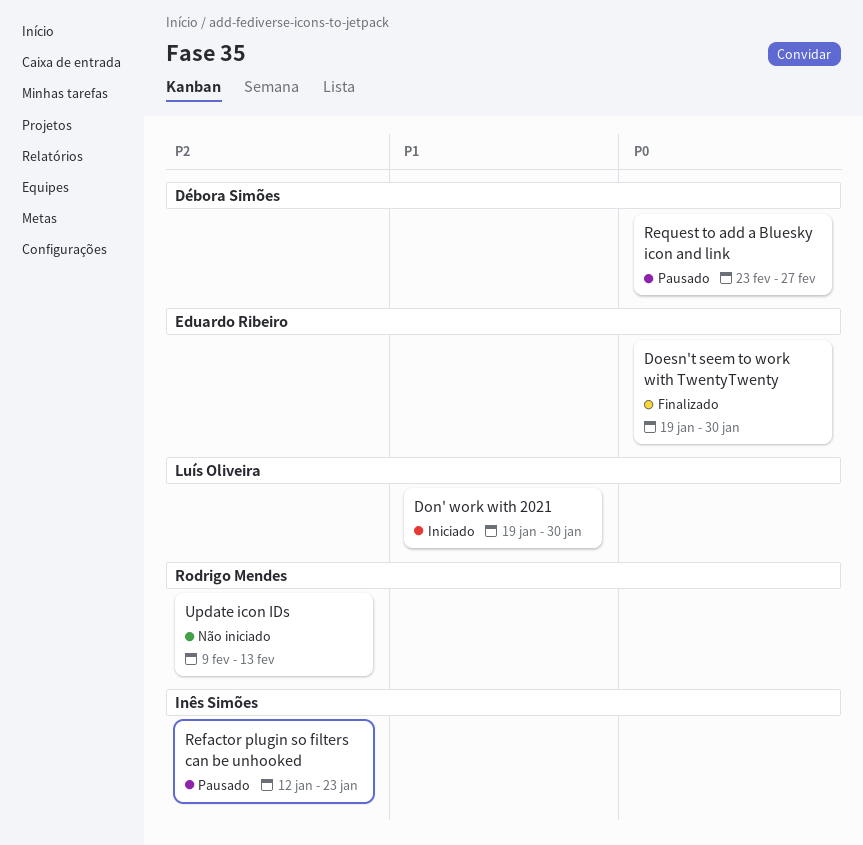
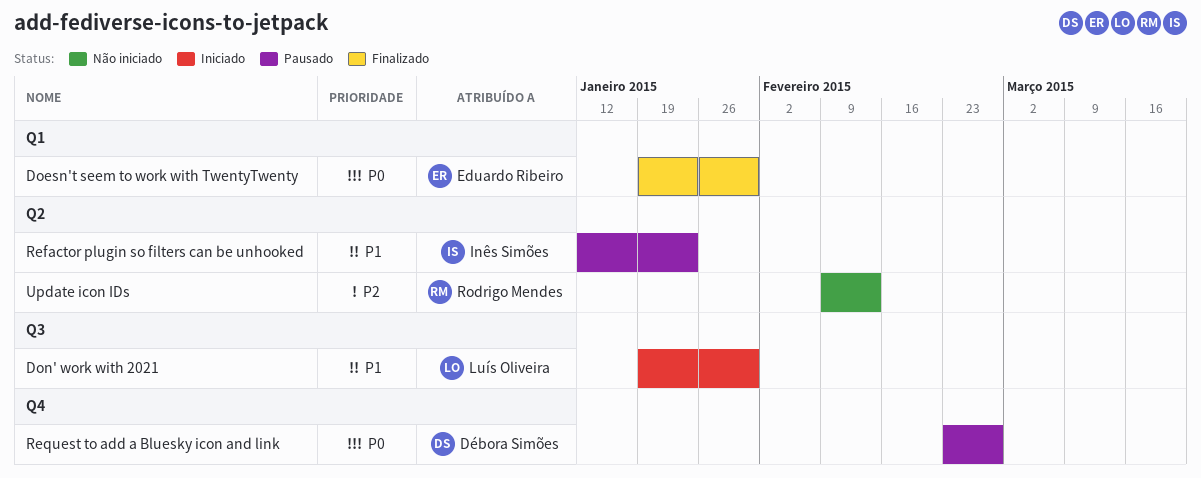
Refactor plugin so filters can be unhooked, priority: P2 -> P1

